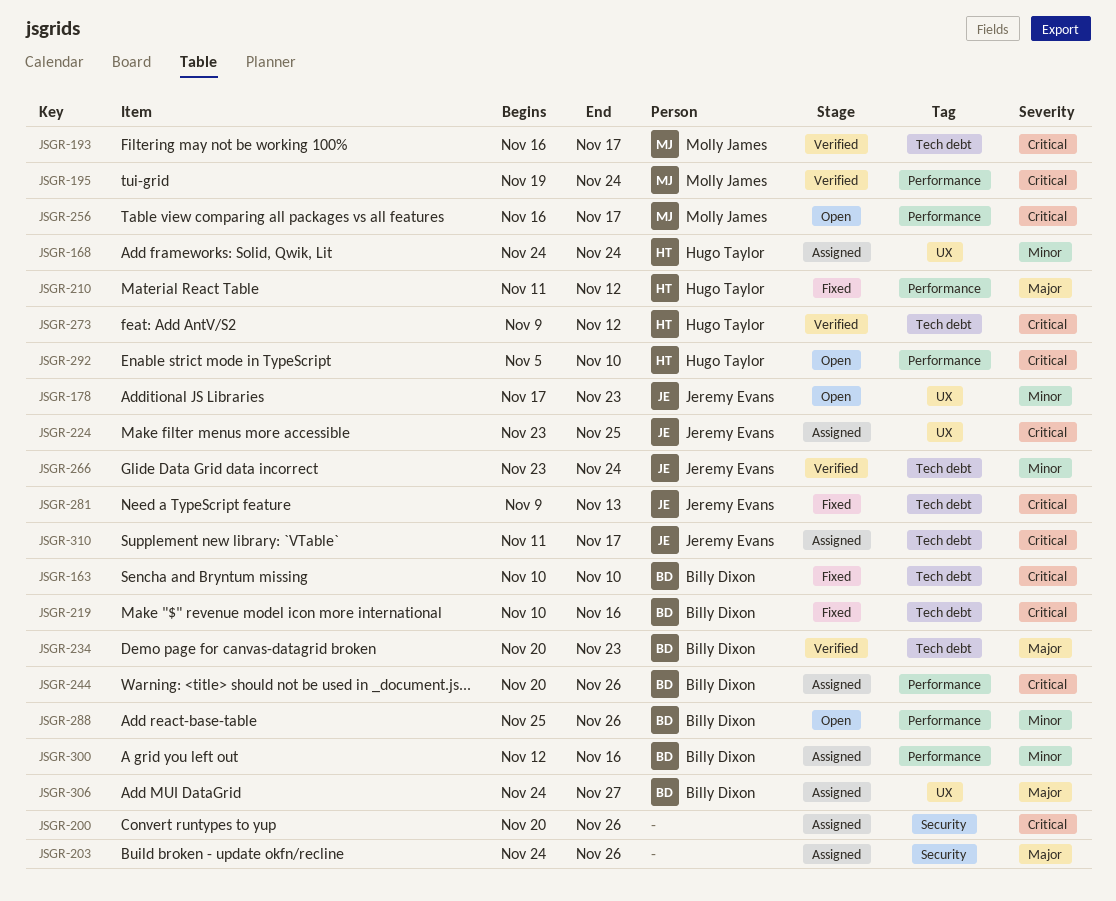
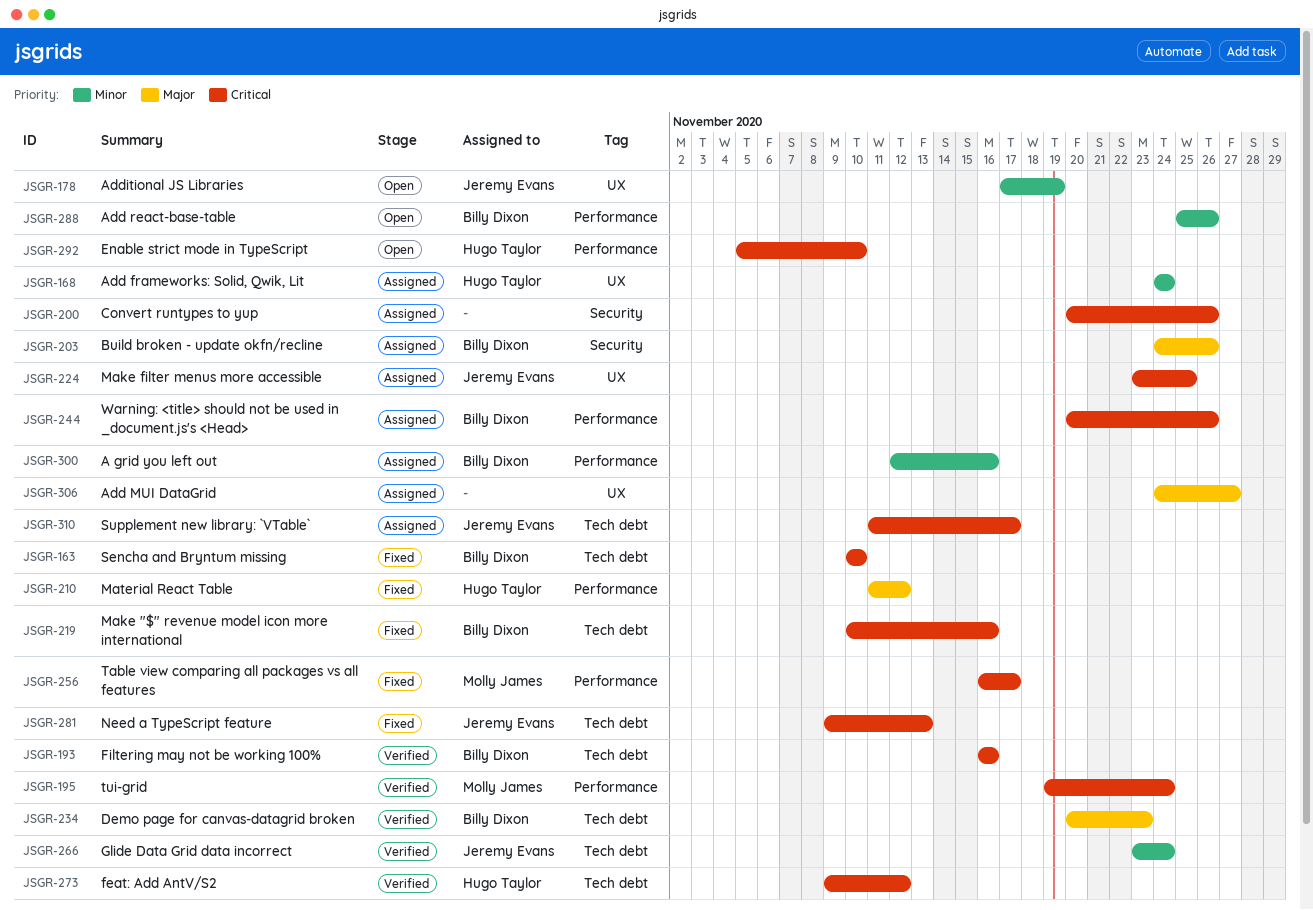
JSGR-178, due: Nov 23 -> Nov 19
JSGR-193, owner: Molly James -> Billy Dixon
JSGR-193, due: Nov 17 -> Nov 16
JSGR-203, owner: none -> Billy Dixon
JSGR-256, status: Open -> Fixed
JSGR-306, owner: Billy Dixon -> none

